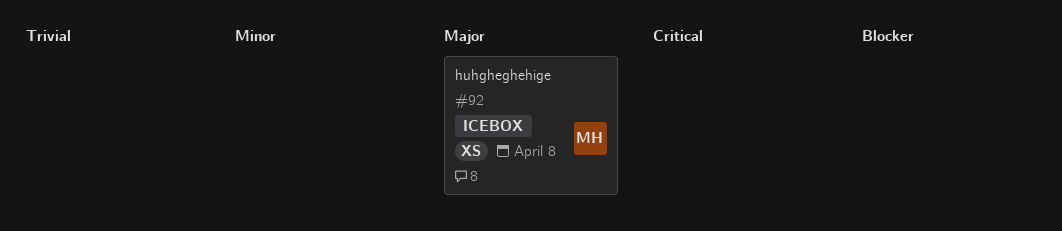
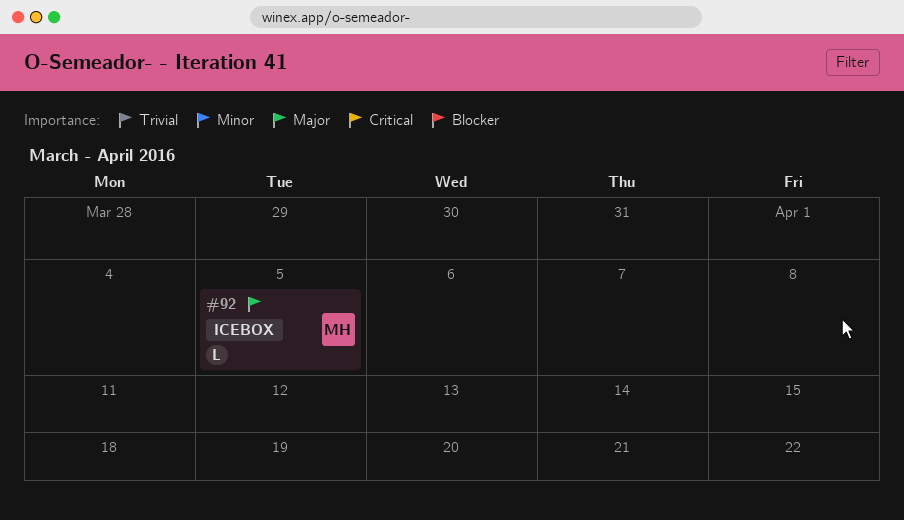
#92, estimate: XS -> L
#92, due: Apr 8 -> Apr 5

